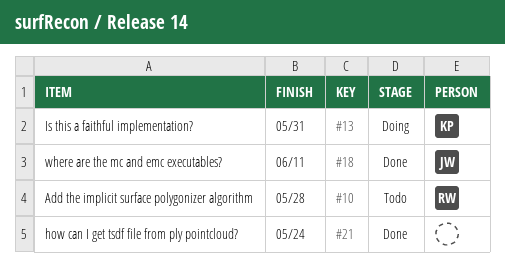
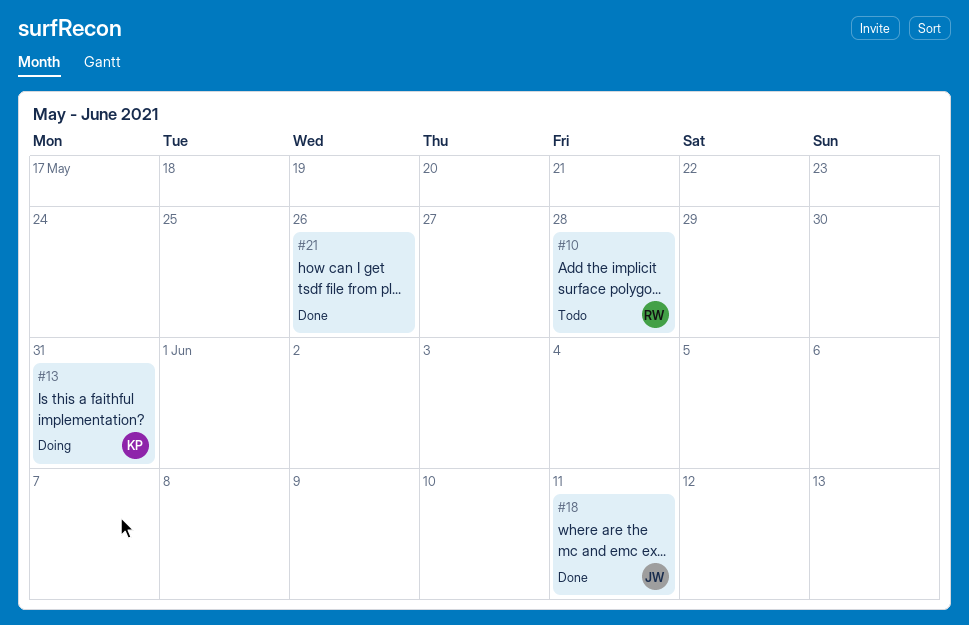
#21, due: May 24 -> May 26

